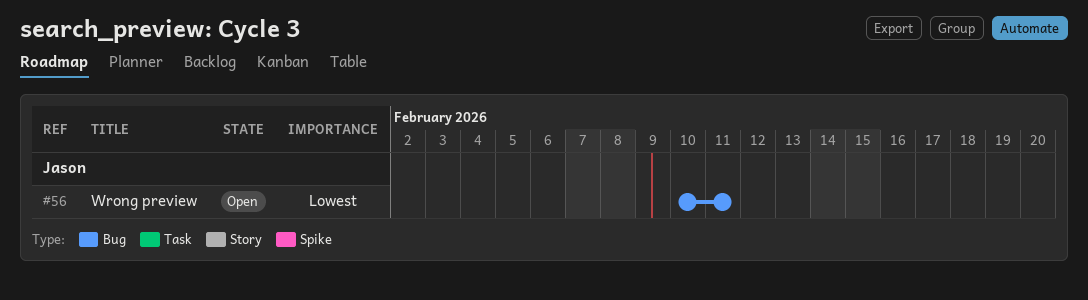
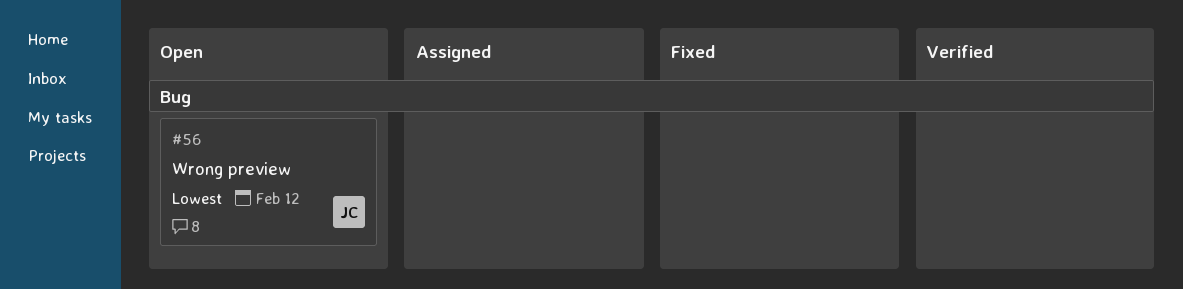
#56, due: Feb 11 -> Feb 12

